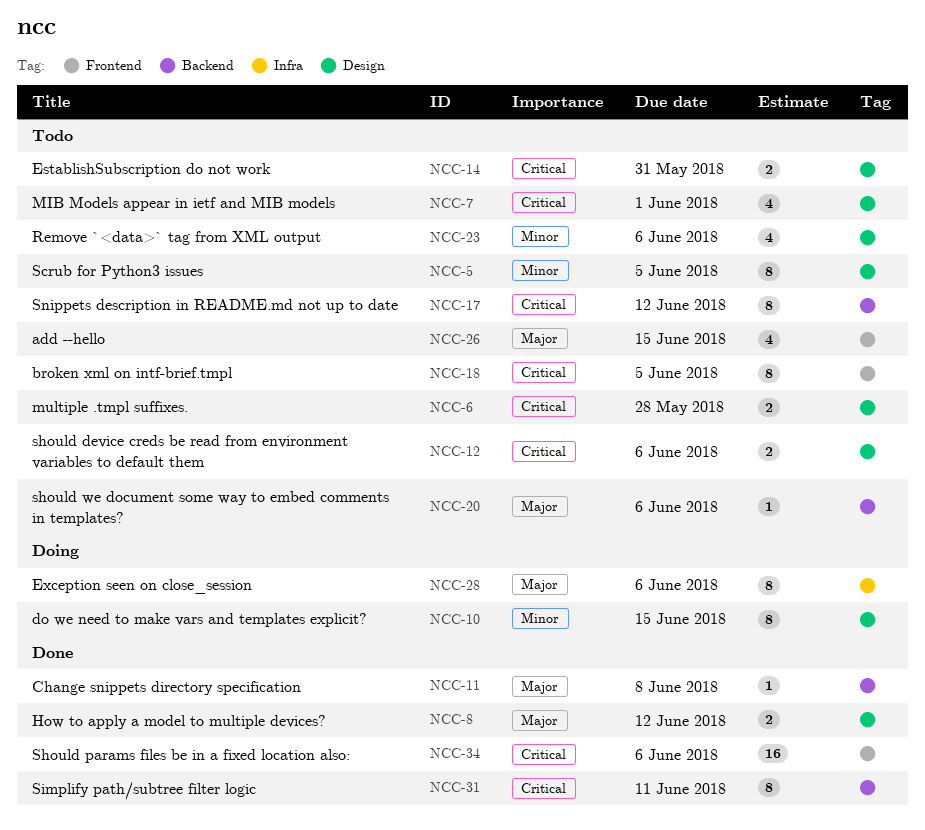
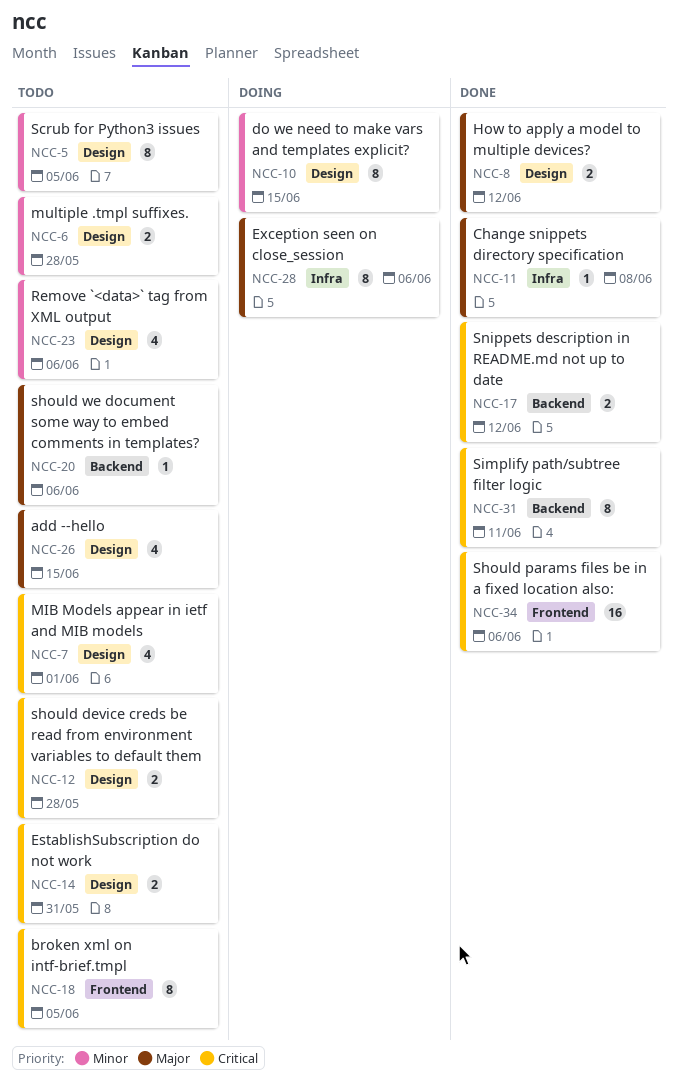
NCC-6, priority: Critical -> Minor
NCC-11, label: Backend -> Infra
NCC-12, due: Jun 6 -> May 28
NCC-17, status: Todo -> Done
NCC-17, estimate: 8 -> 2
NCC-26, label: Frontend -> Design

